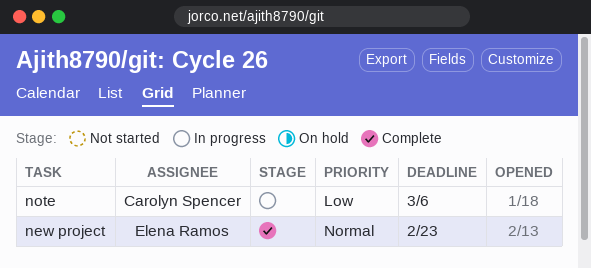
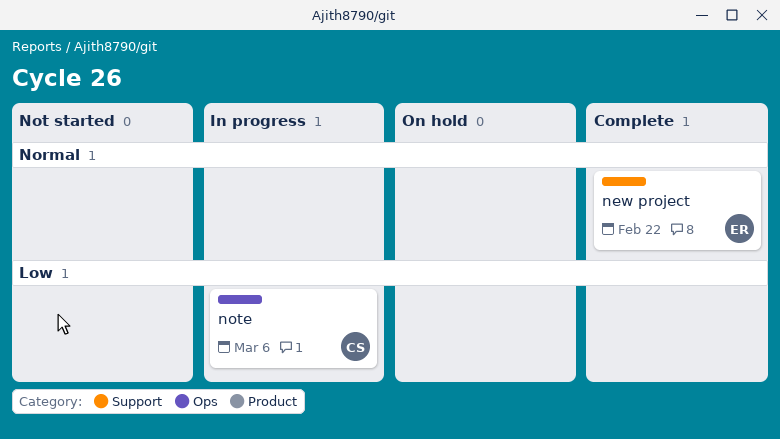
new project, due: Feb 23 -> Feb 22

